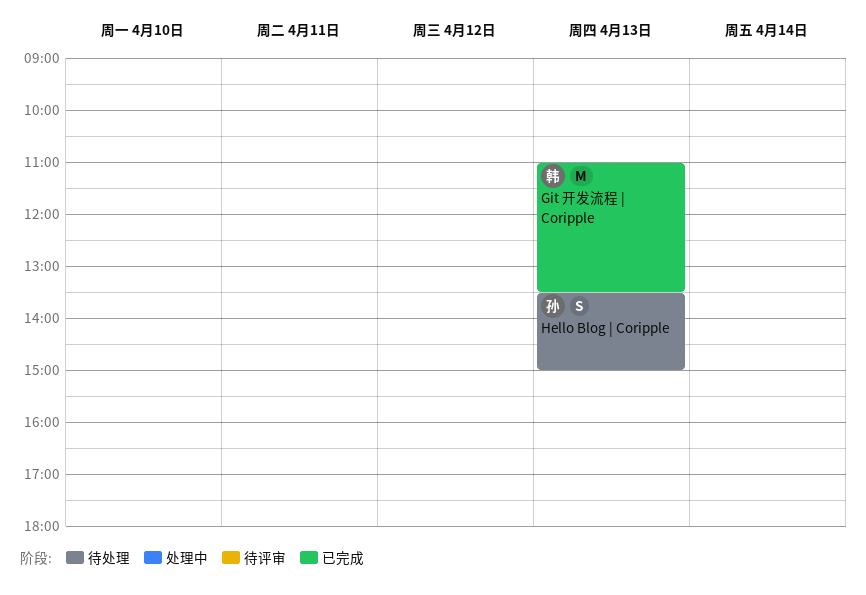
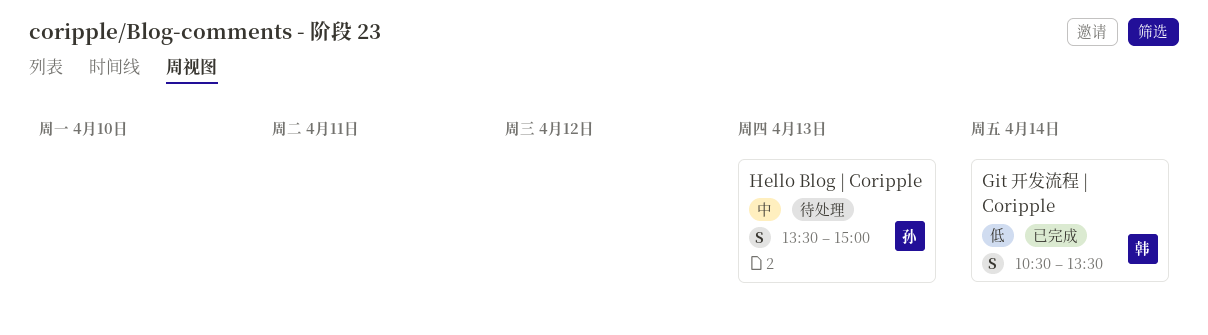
Git 开发流程 | Coripple, estimate: M -> S
Git 开发流程 | Coripple, day: Apr 13 -> Apr 14
Git 开发流程 | Coripple, begins: 11:00 -> 10:30

